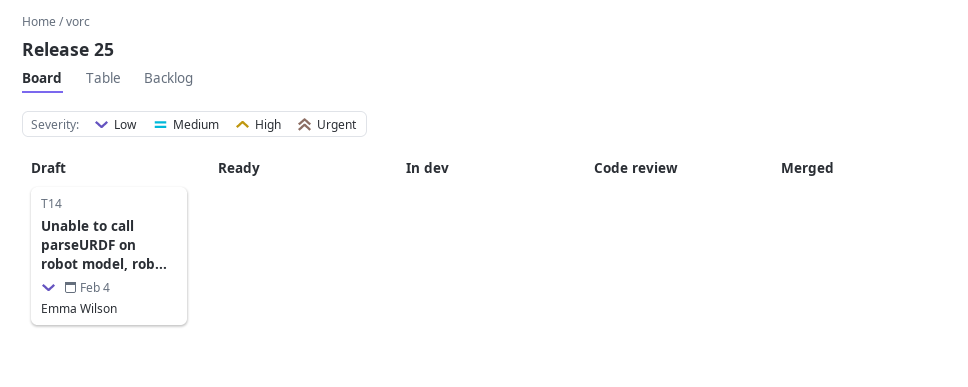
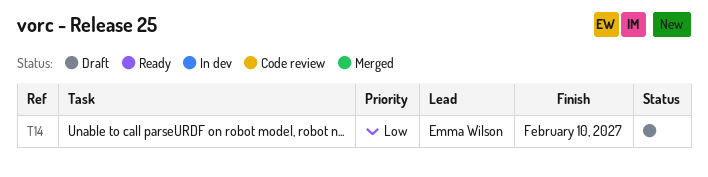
T14, due: Feb 4 -> Feb 10

